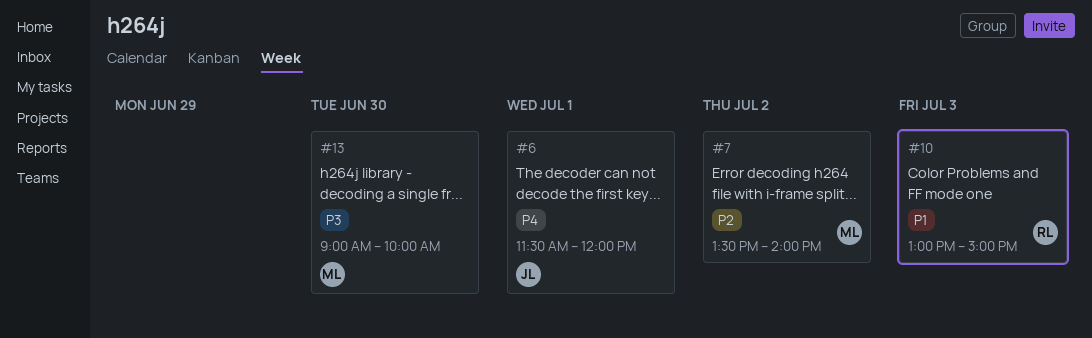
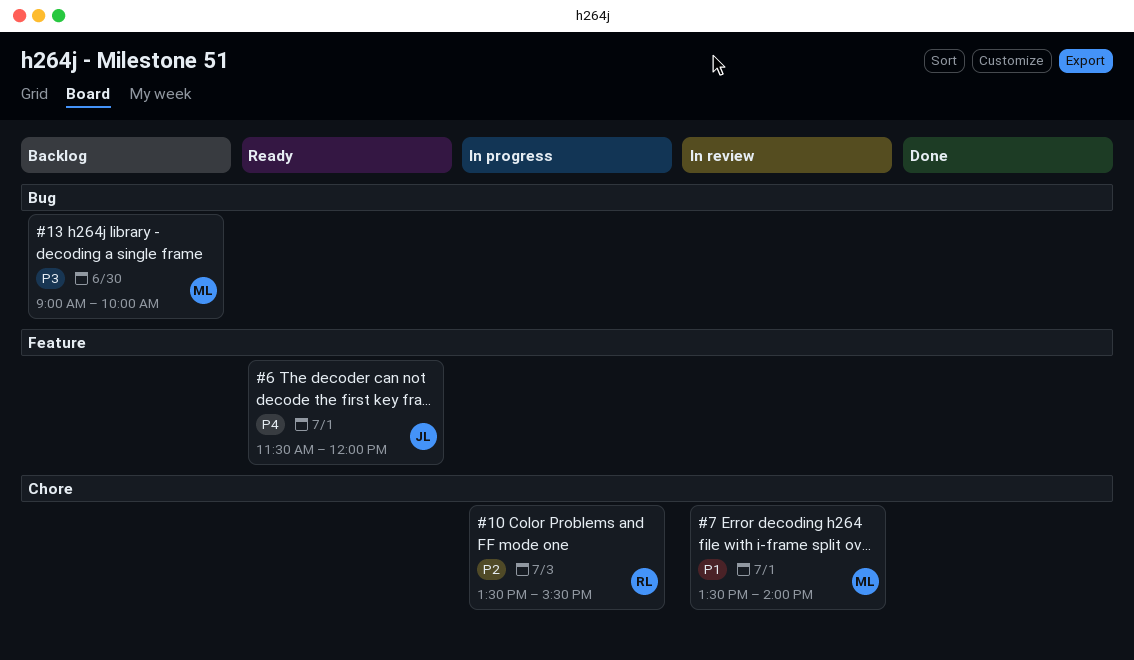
#7, priority: P2 -> P1
#7, day: Jul 2 -> Jul 1
#10, priority: P1 -> P2
#10, begins: 13:00 -> 13:30
#10, ends: 15:00 -> 15:30

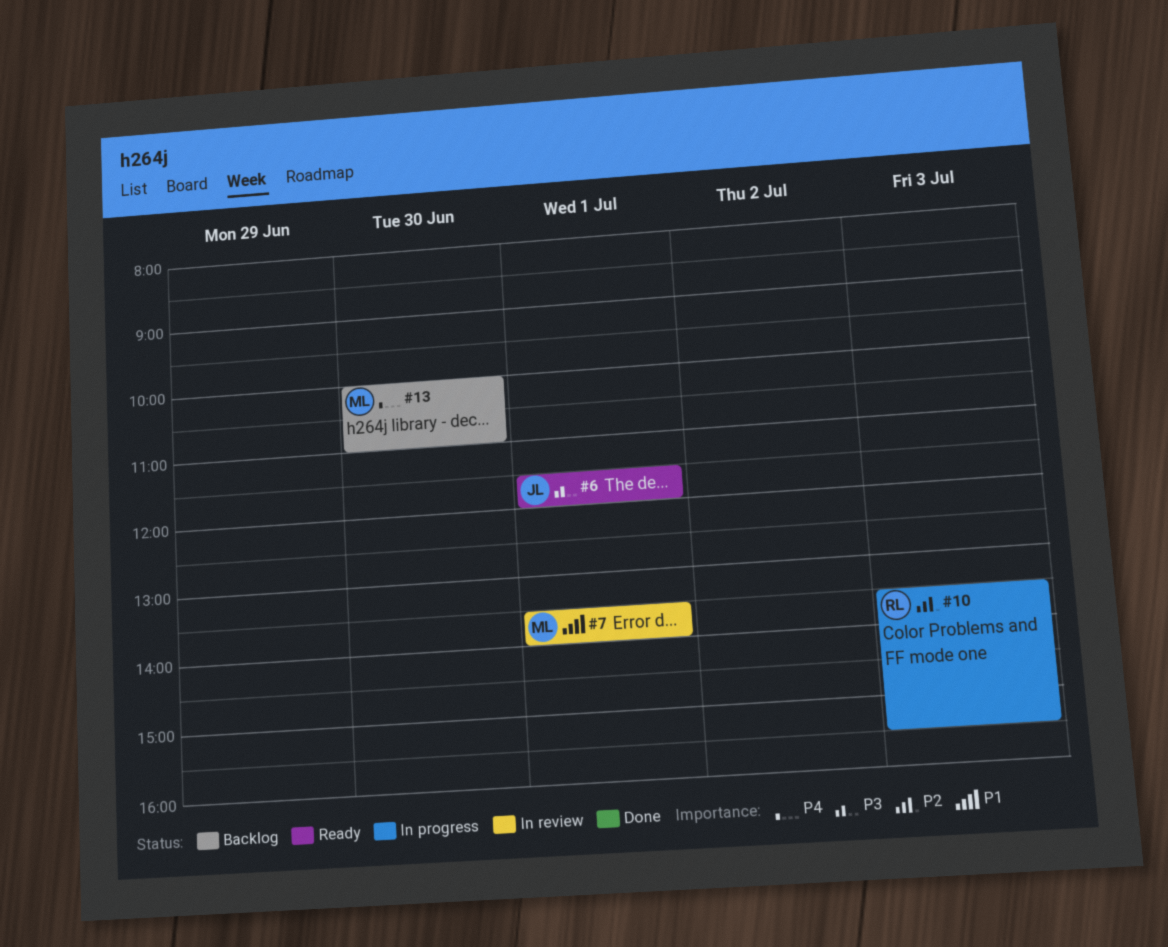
#6, priority: P4 -> P3
#13, priority: P3 -> P4
#13, begins: 09:00 -> 10:00
#13, ends: 10:00 -> 11:00

